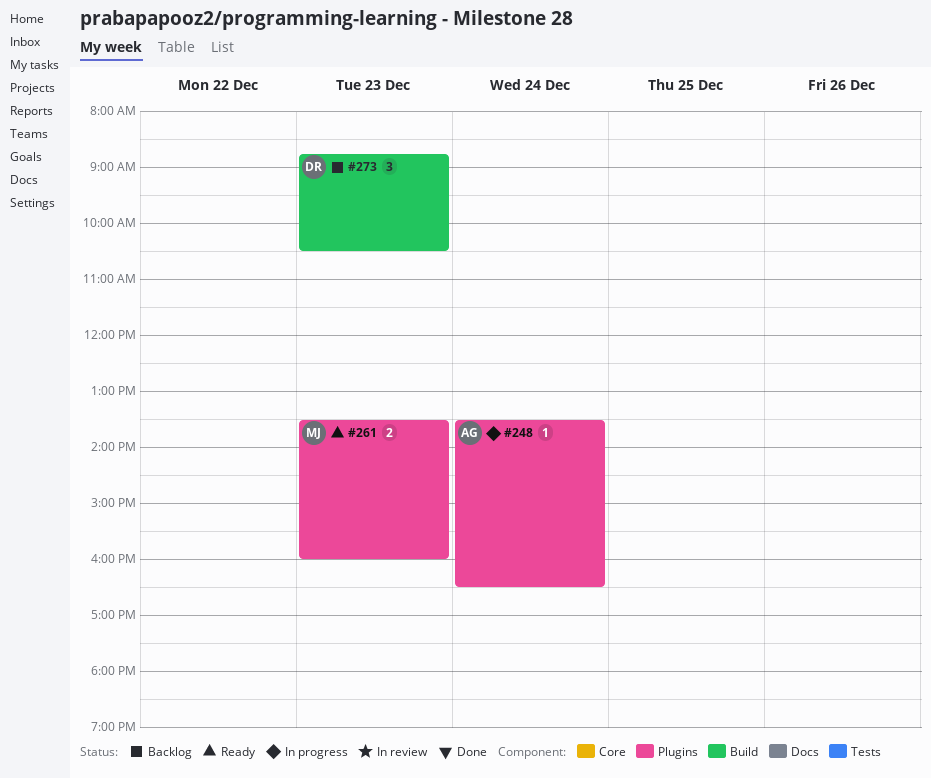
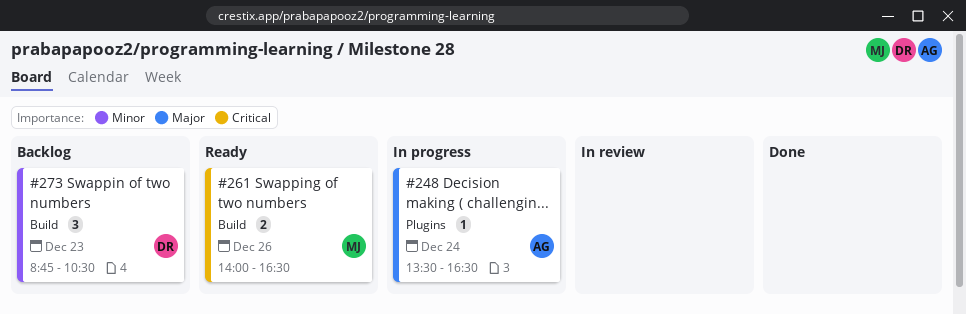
#261, label: Plugins -> Build
#261, day: Dec 23 -> Dec 26
#261, begins: 13:30 -> 14:00
#261, ends: 16:00 -> 16:30

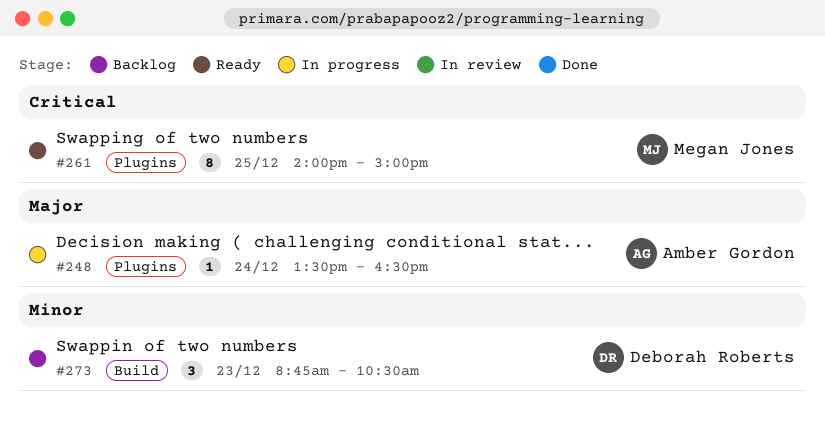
#261, label: Build -> Plugins
#261, estimate: 2 -> 8
#261, day: Dec 26 -> Dec 25
#261, ends: 16:30 -> 15:00

